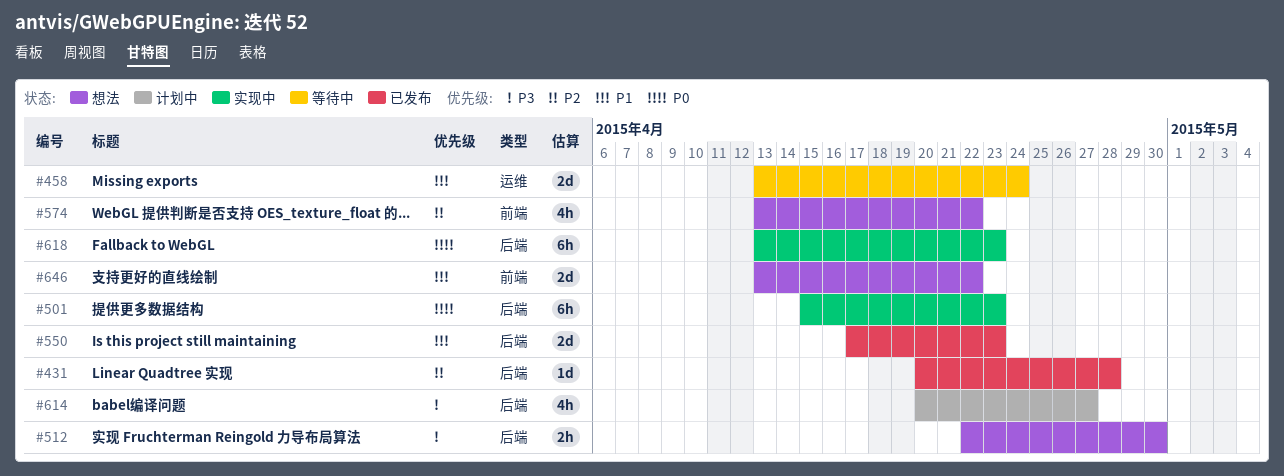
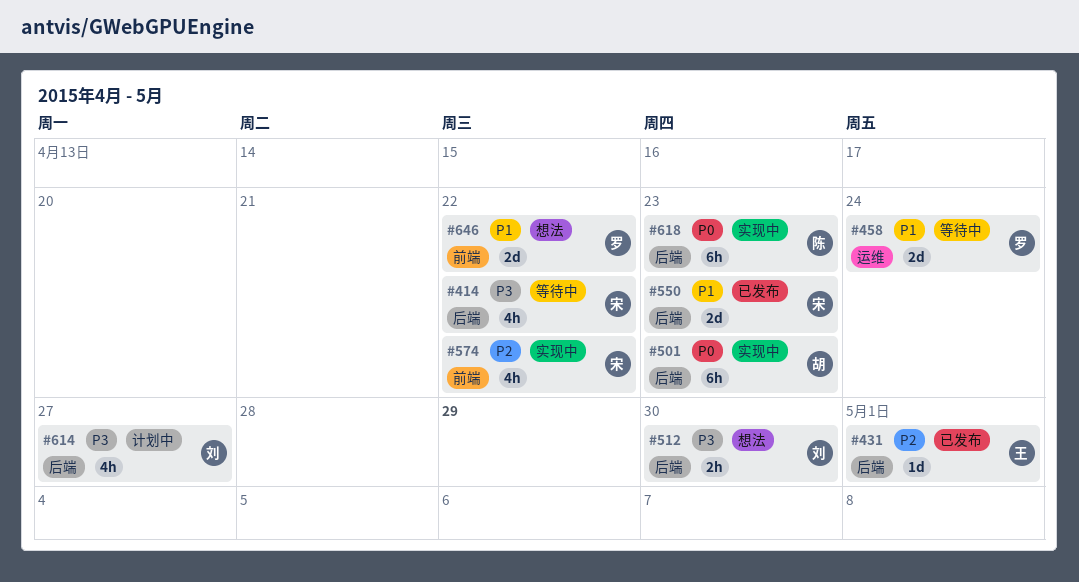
#414: none -> present
#431, due: Apr 28 -> May 1
#574, status: 想法 -> 实现中

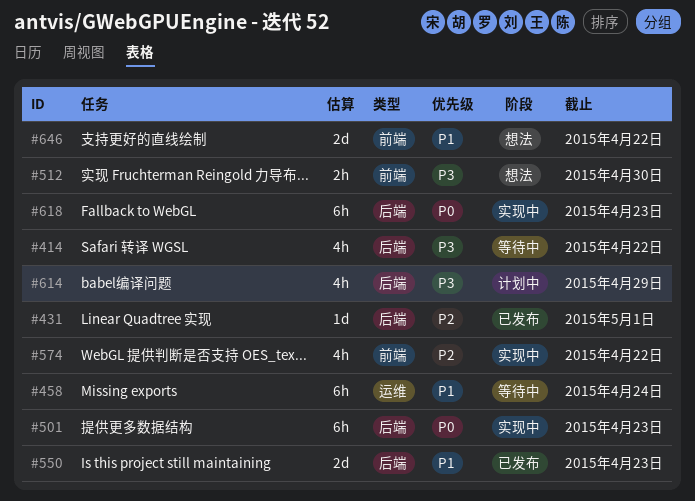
#458, estimate: 2d -> 6h
#512, label: 后端 -> 前端
#614, due: Apr 27 -> Apr 29

